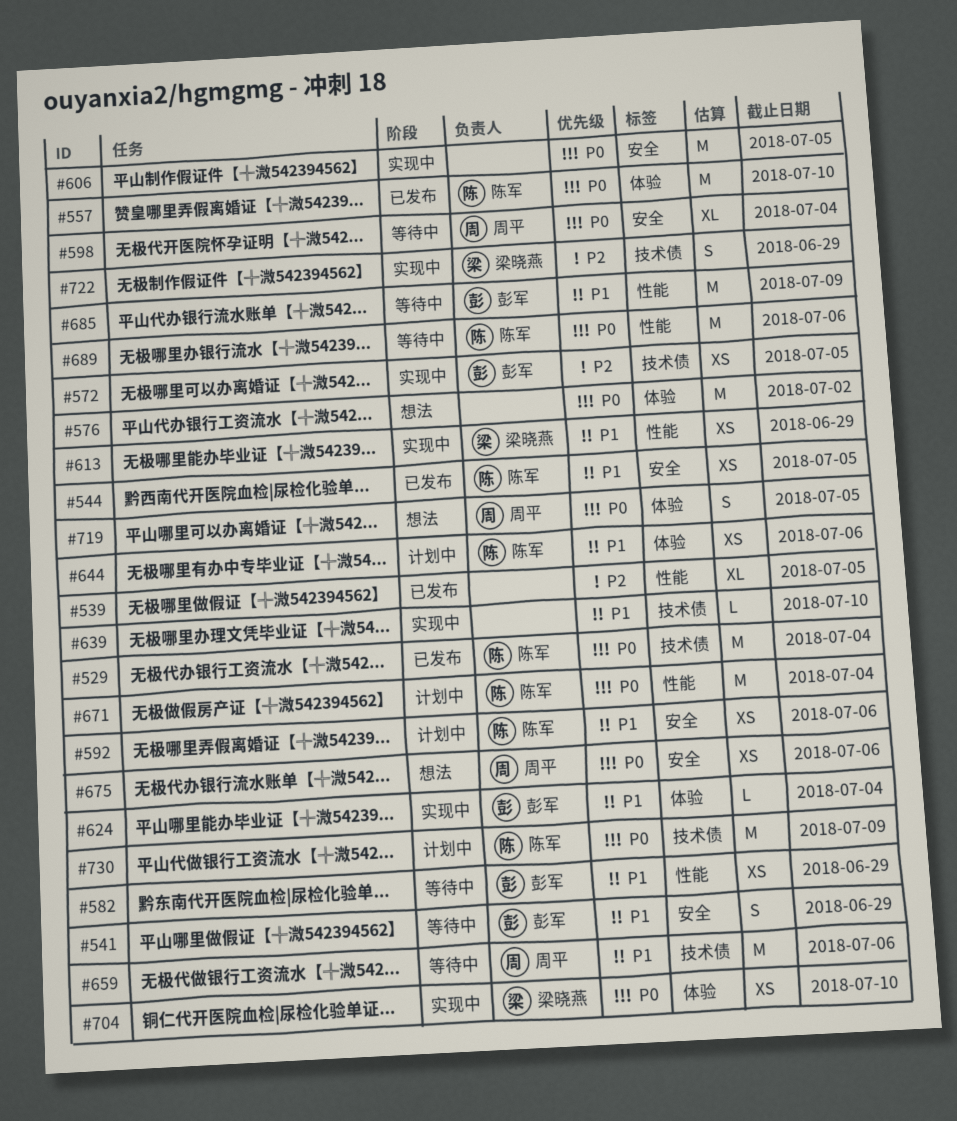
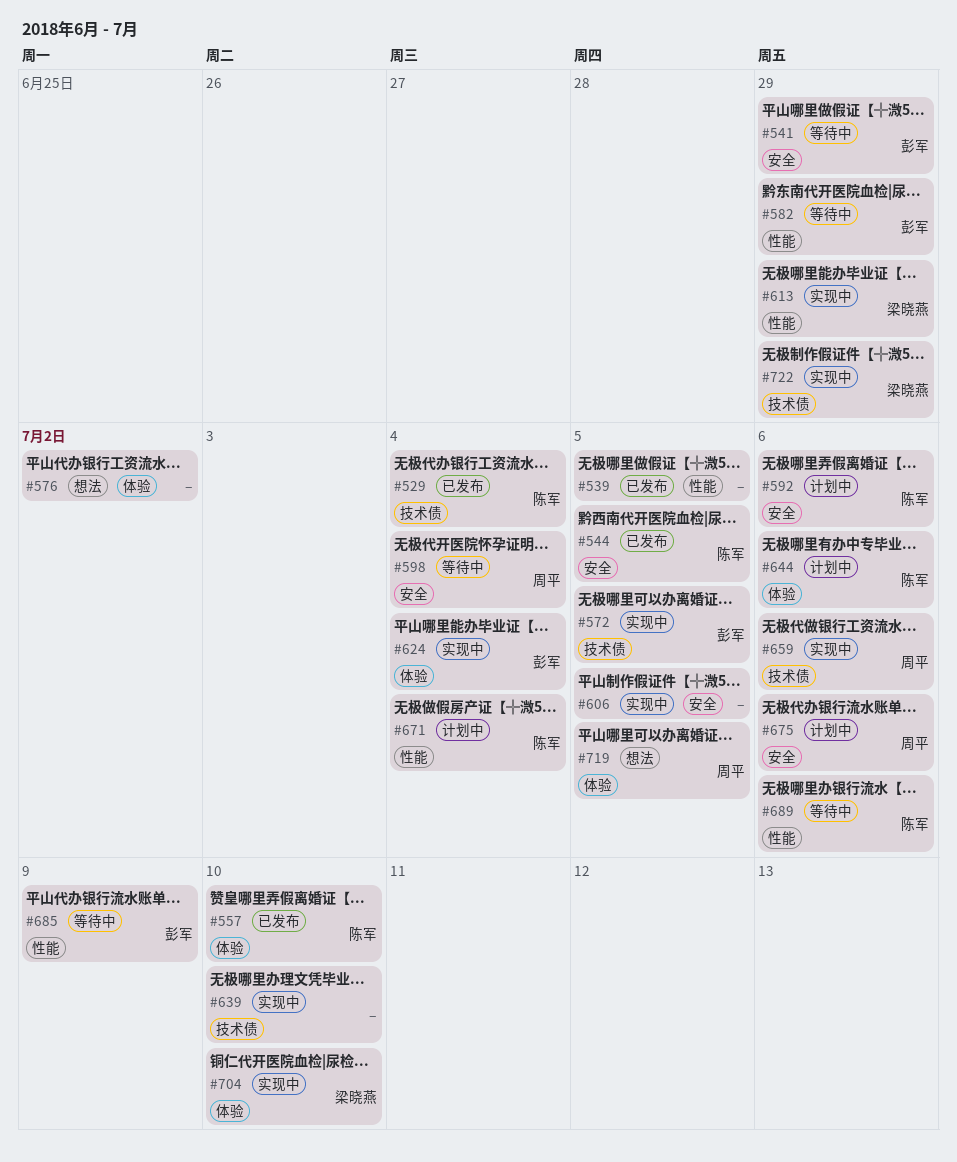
#659, status: 等待中 -> 实现中
#675, status: 想法 -> 计划中
#730: present -> none

